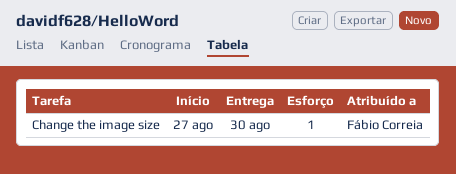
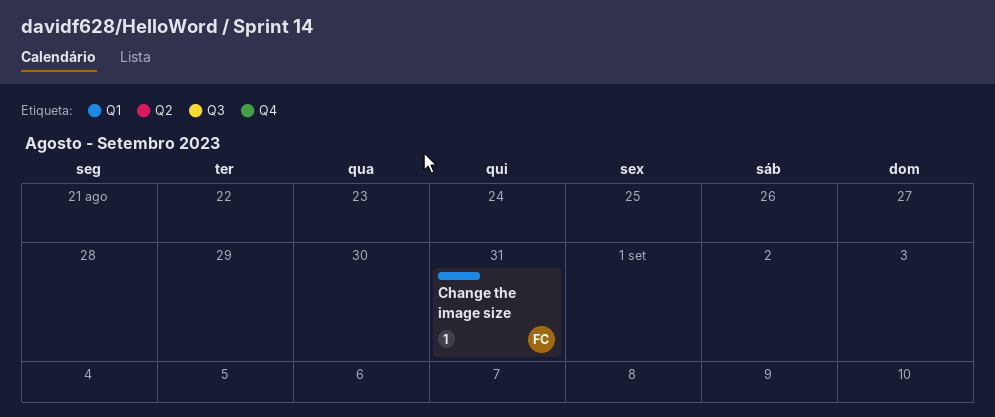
Change the image size, due: Aug 30 -> Aug 31

